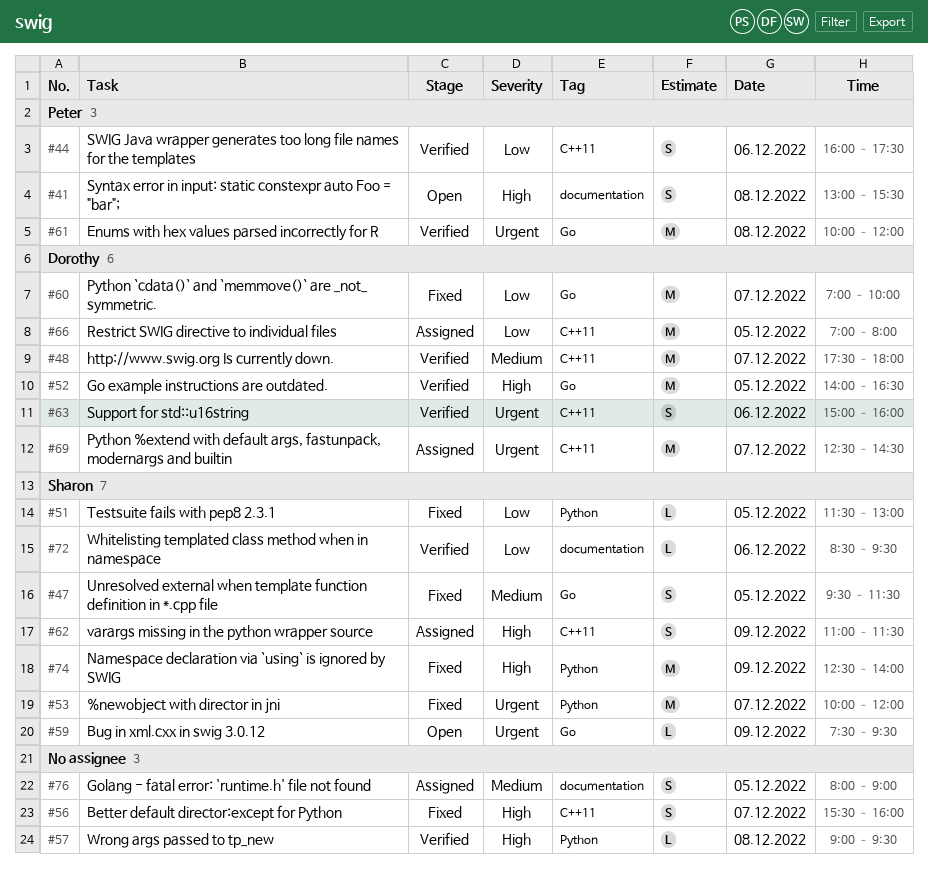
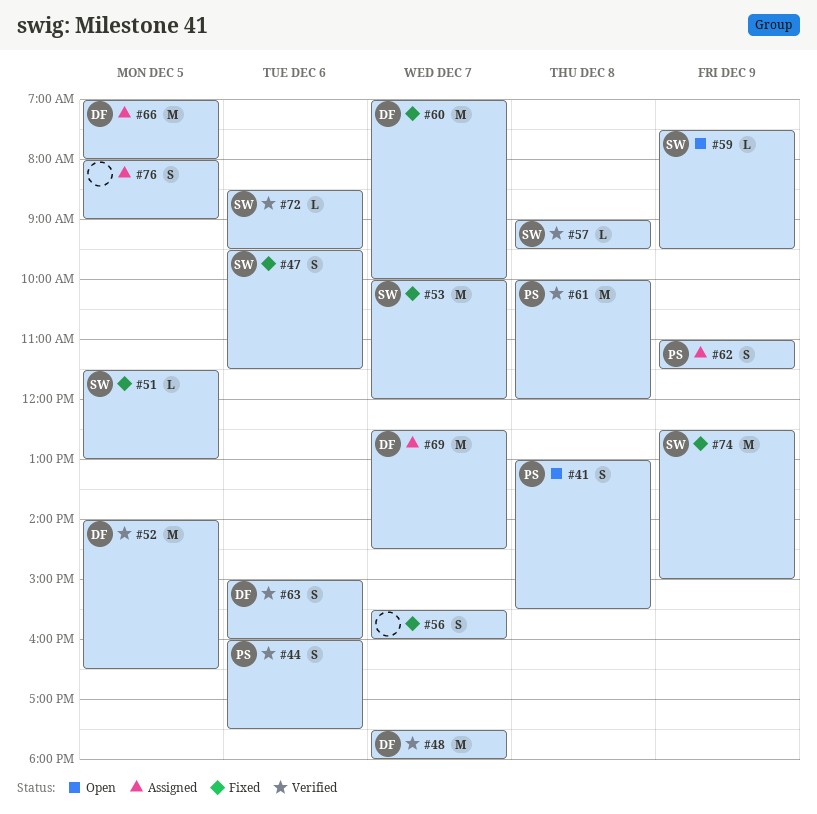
#47, day: Dec 5 -> Dec 6
#57, owner: none -> Sharon
#62, owner: Sharon -> Peter
#74, ends: 14:00 -> 15:00

